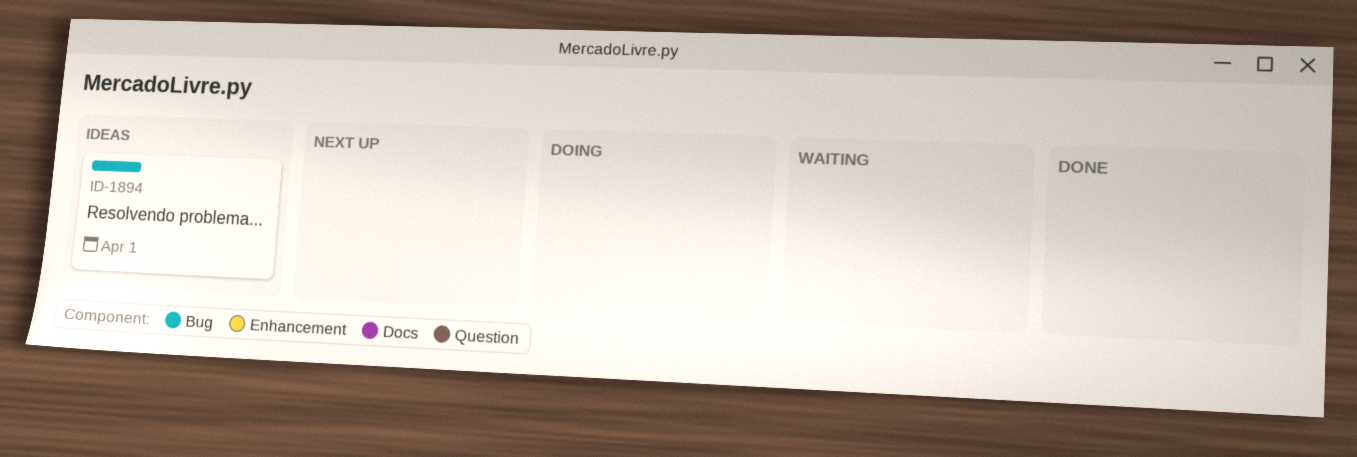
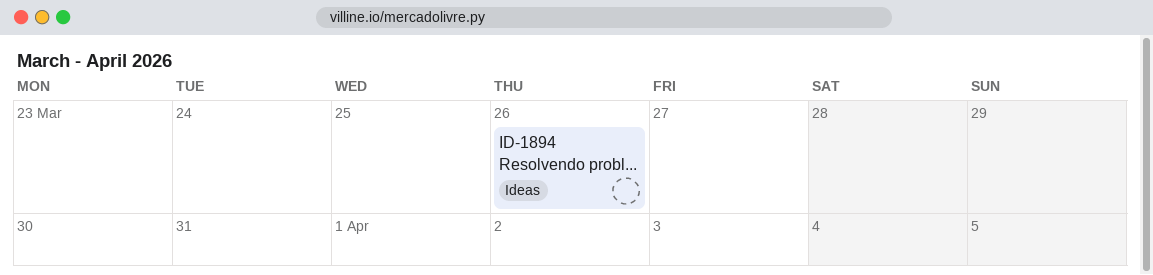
ID-1894, due: Apr 1 -> Mar 26

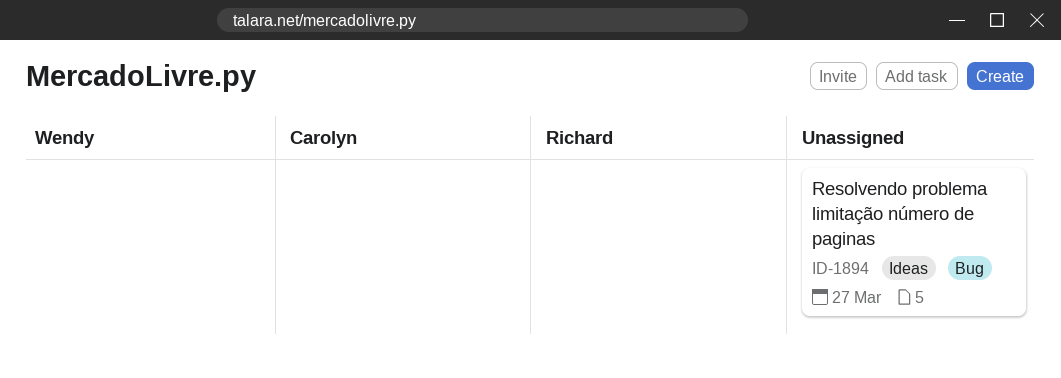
ID-1894, due: Mar 26 -> Mar 27

